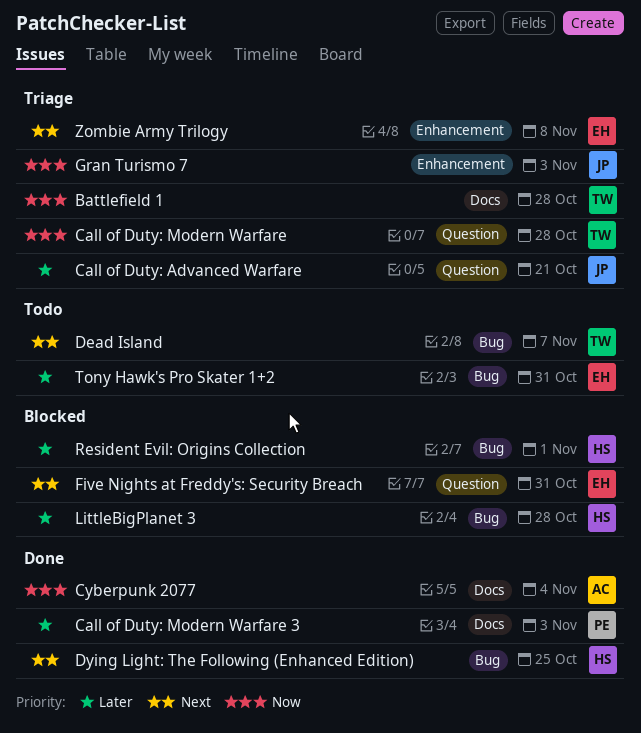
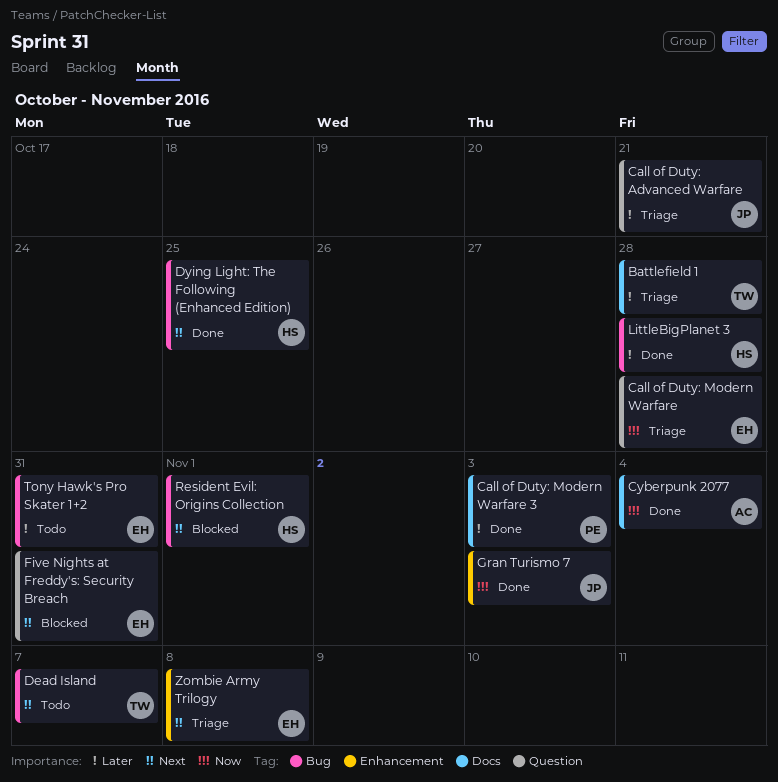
Battlefield 1, priority: Now -> Later
Call of Duty: Modern Warfare, owner: TW -> EH
Gran Turismo 7, status: Triage -> Done
LittleBigPlanet 3, status: Blocked -> Done
Resident Evil: Origins Collection, priority: Later -> Next

